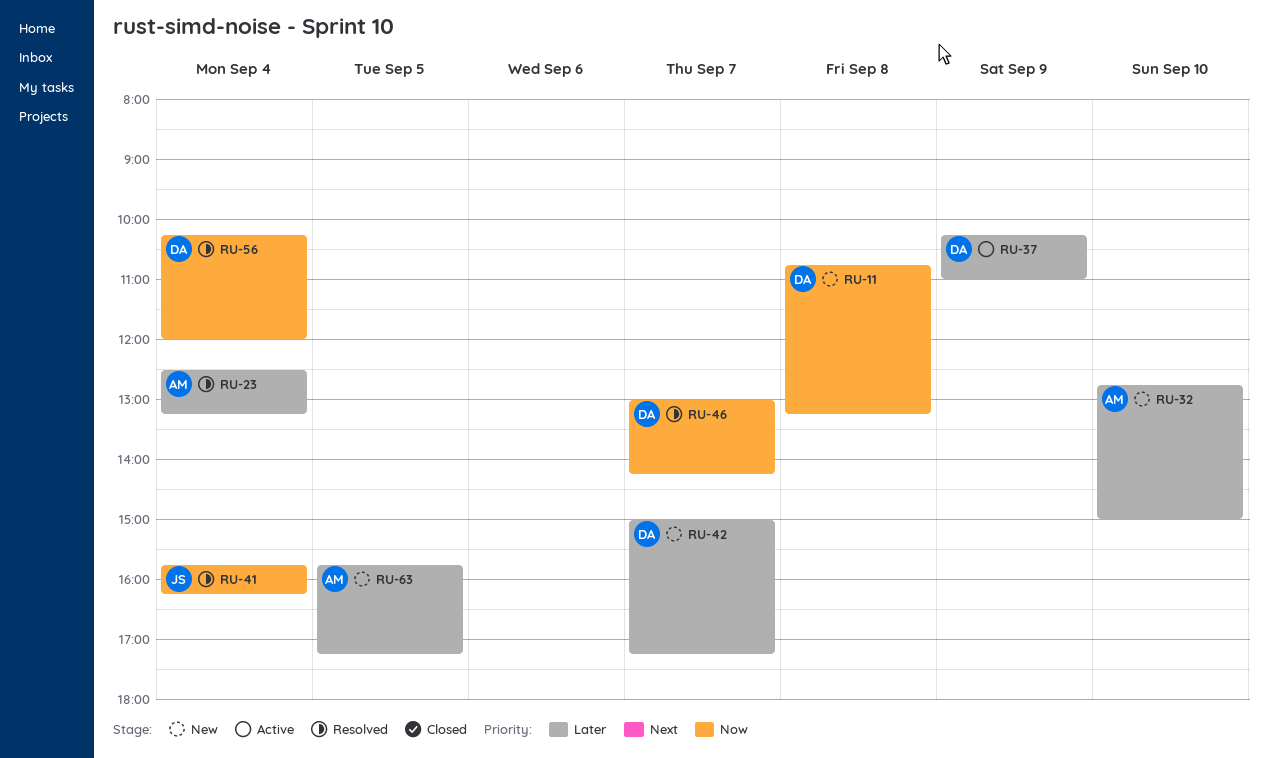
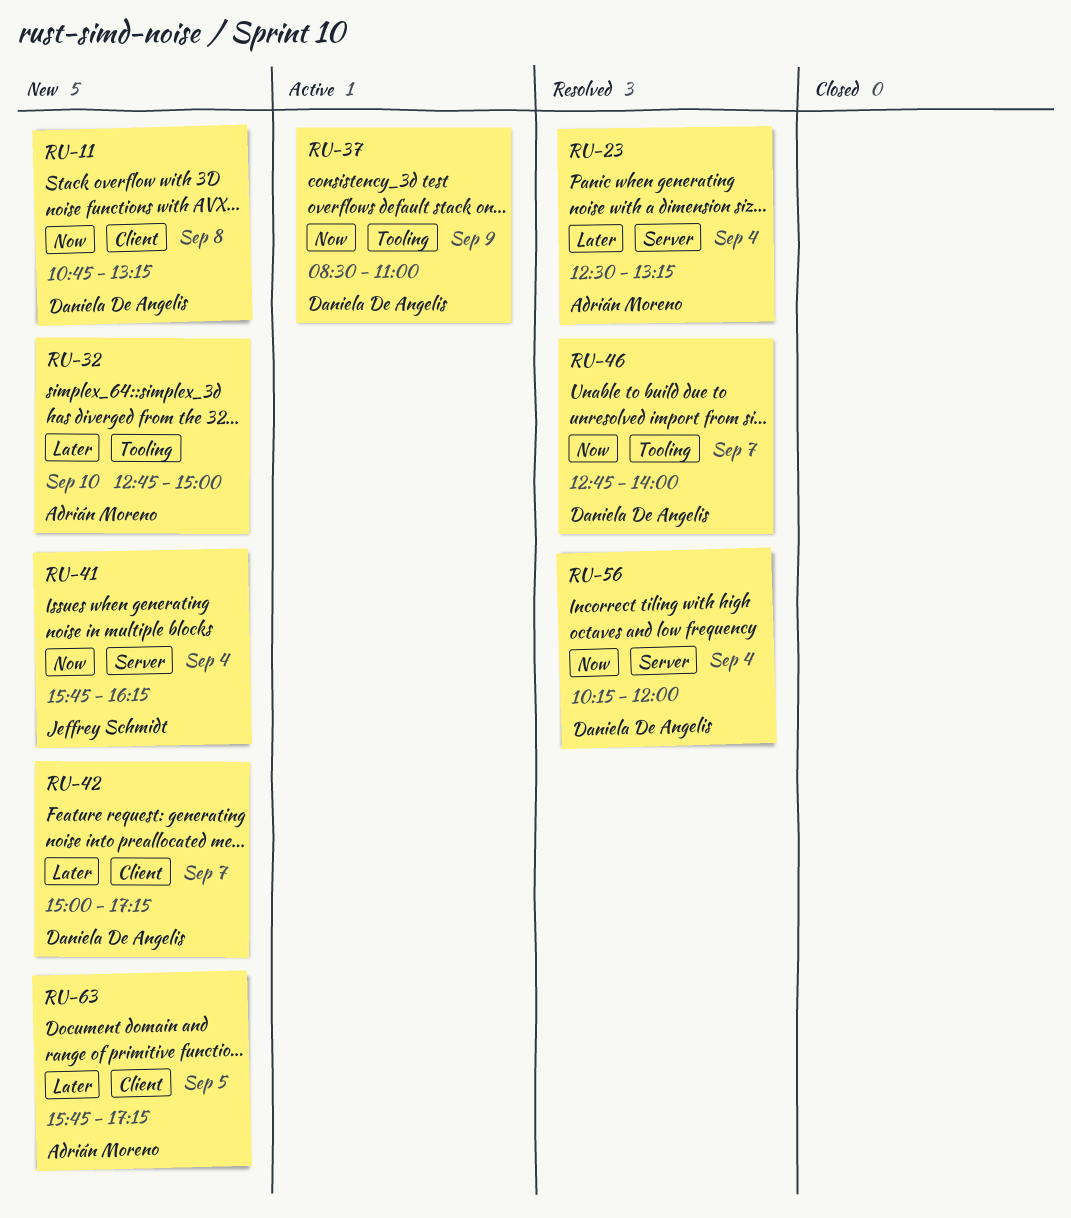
RU-37, priority: Later -> Now
RU-37, begins: 10:15 -> 08:30
RU-41, status: Resolved -> New
RU-46, begins: 13:00 -> 12:45
RU-46, ends: 14:15 -> 14:00

